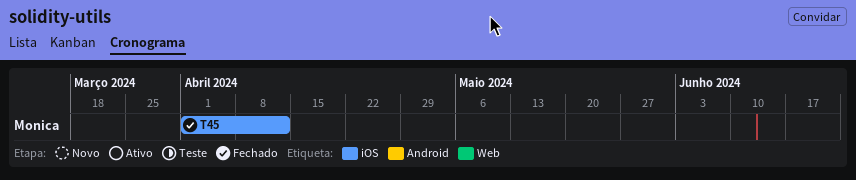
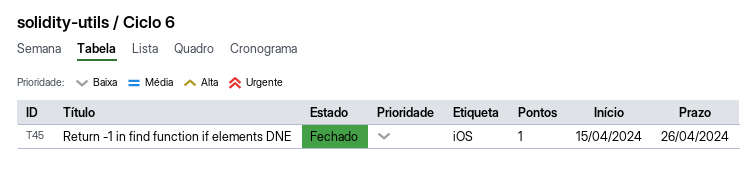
T45, start: Apr 1 -> Apr 15
T45, due: Apr 12 -> Apr 26

